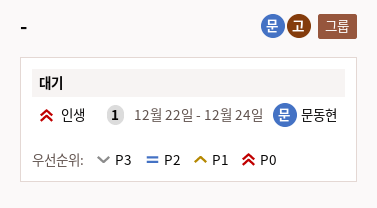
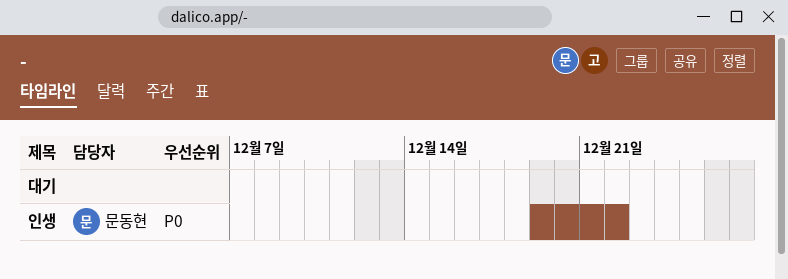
인생, start: Dec 22 -> Dec 19
인생, due: Dec 24 -> Dec 22

